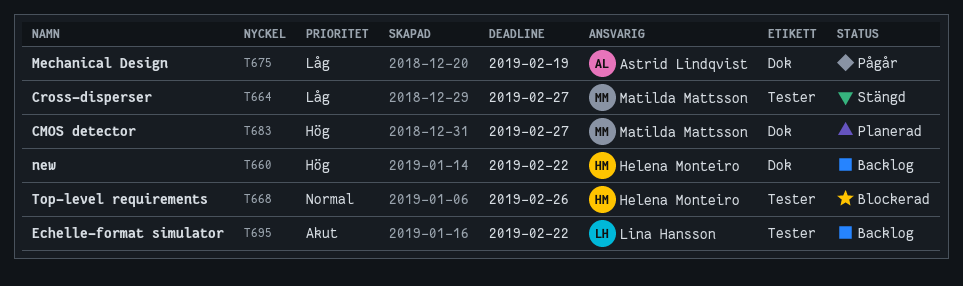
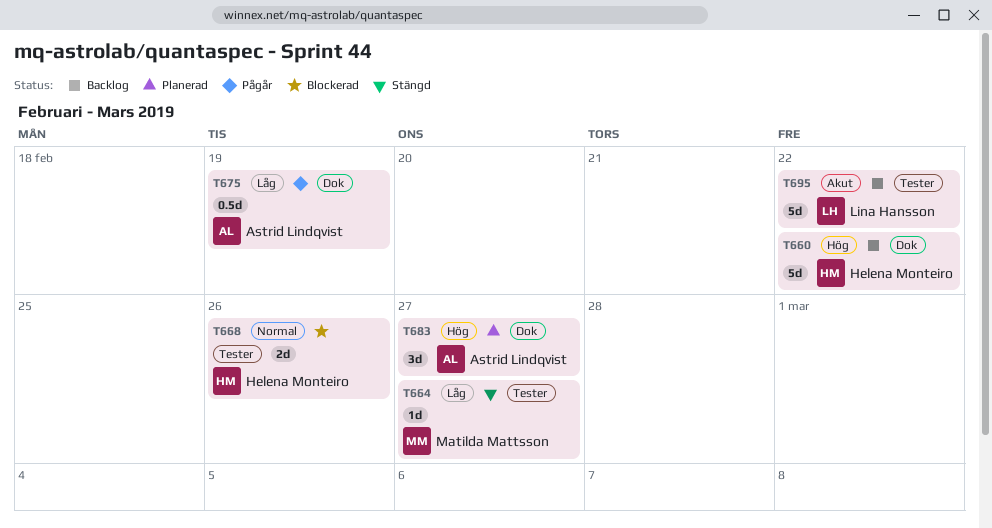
T683, owner: Matilda Mattsson -> Astrid Lindqvist

